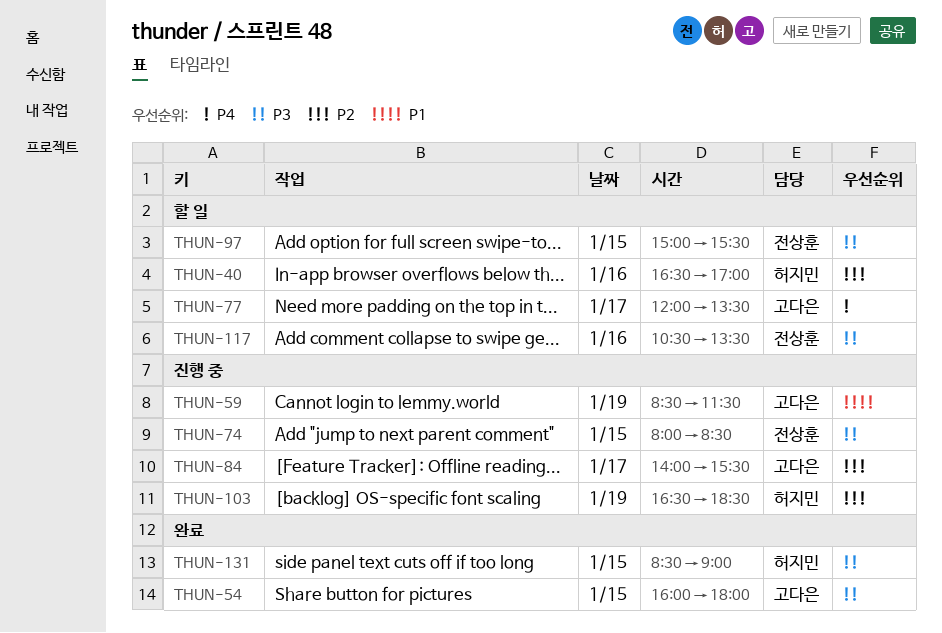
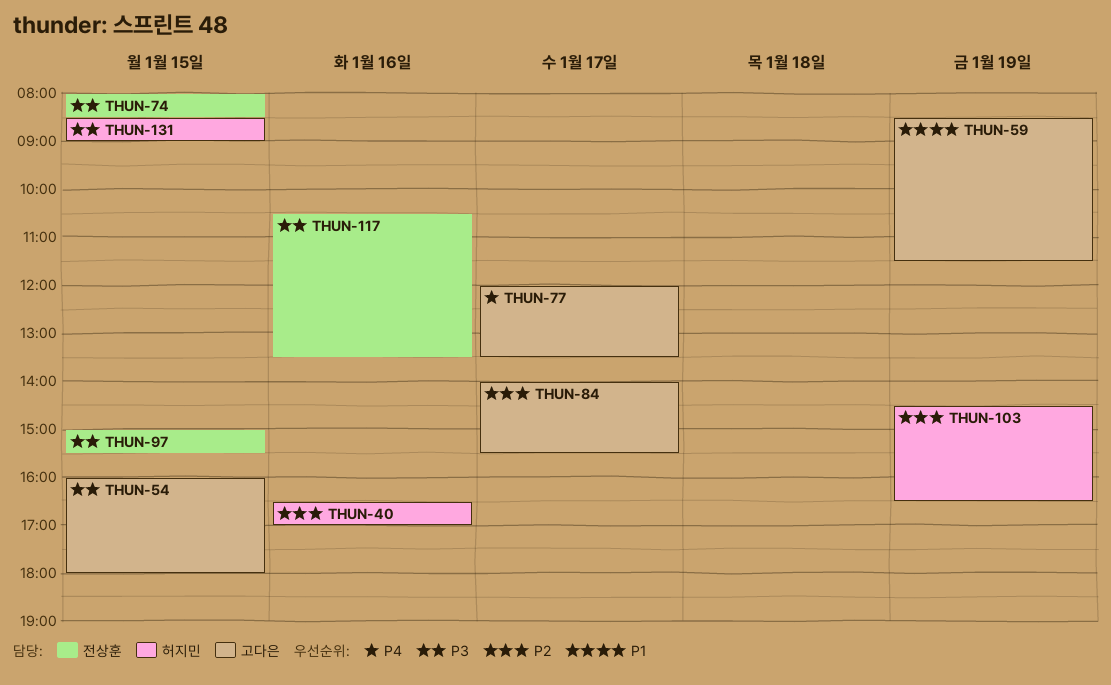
THUN-103, begins: 16:30 -> 14:30
THUN-103, ends: 18:30 -> 16:30

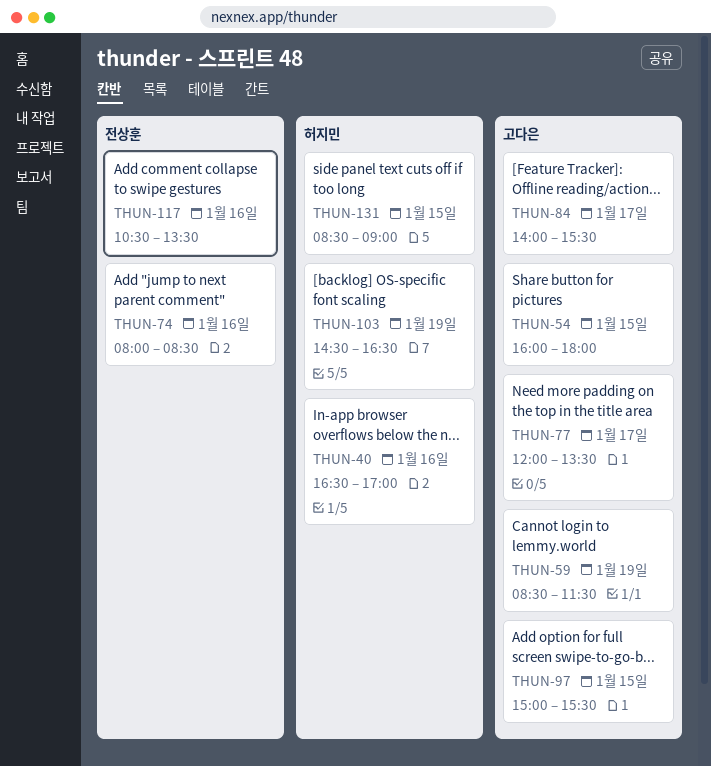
THUN-74, day: Jan 15 -> Jan 16
THUN-97, owner: 전상훈 -> 고다은

